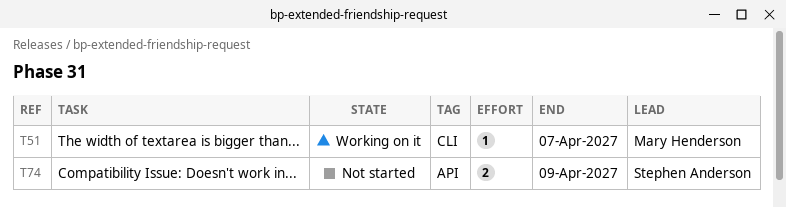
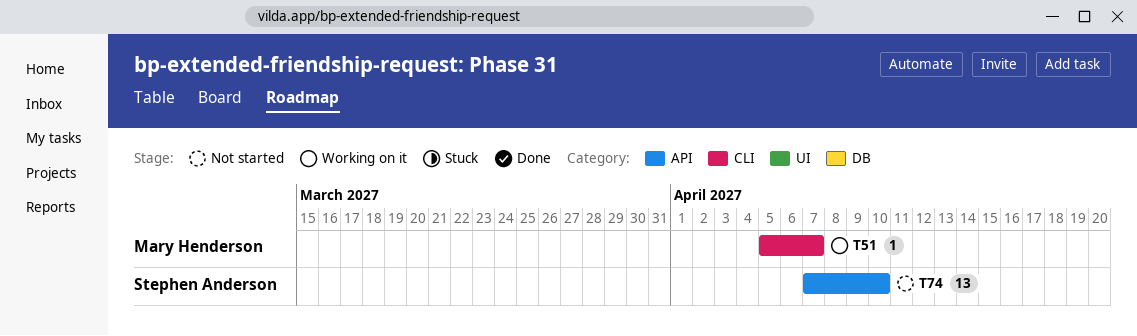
T74, estimate: 2 -> 13
T74, due: Apr 9 -> Apr 10

